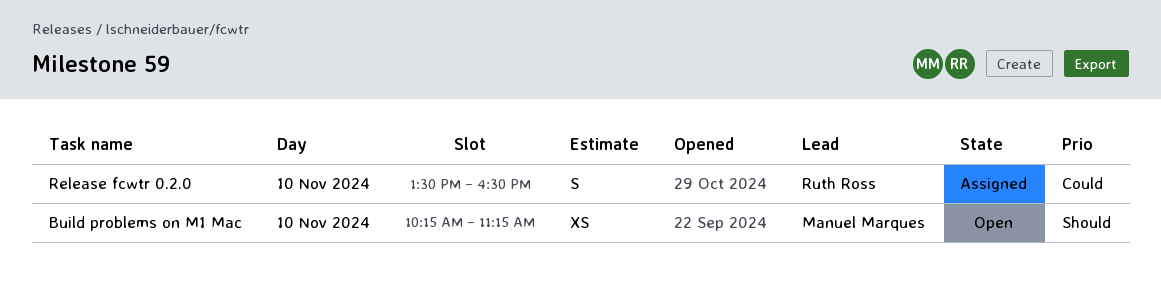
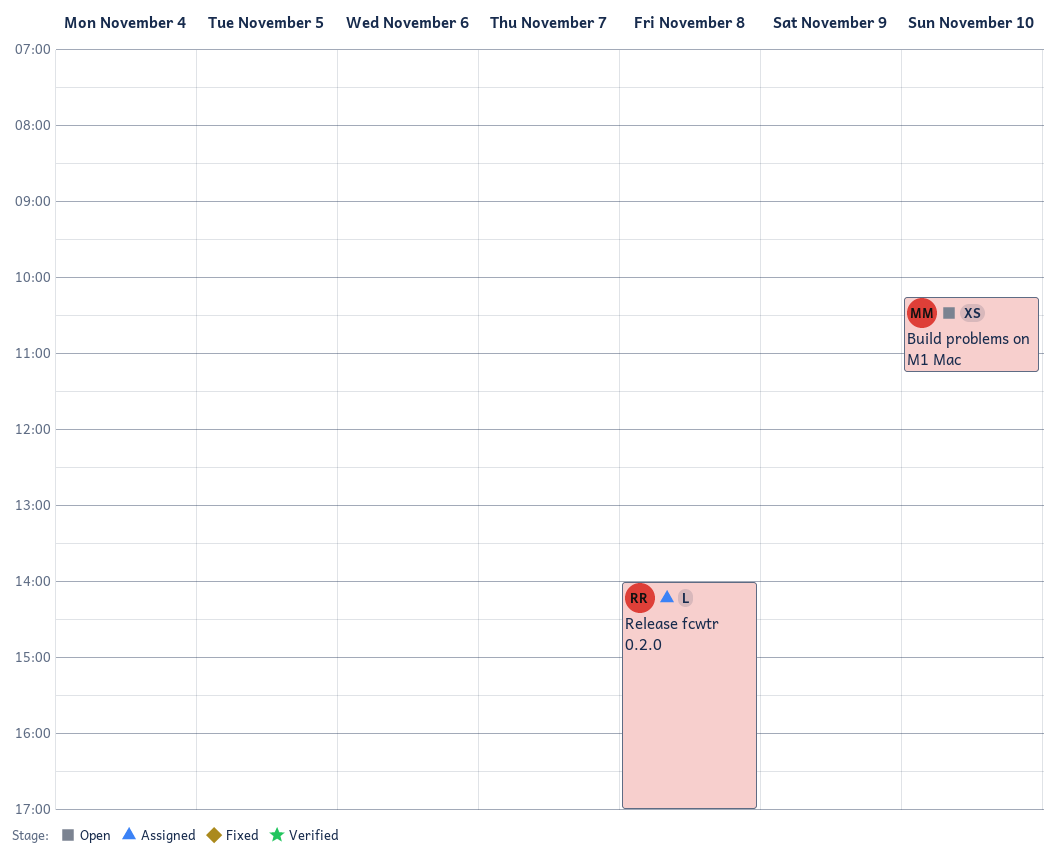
Release fcwtr 0.2.0, estimate: S -> L
Release fcwtr 0.2.0, day: Nov 10 -> Nov 8
Release fcwtr 0.2.0, begins: 13:30 -> 14:00
Release fcwtr 0.2.0, ends: 16:30 -> 17:00

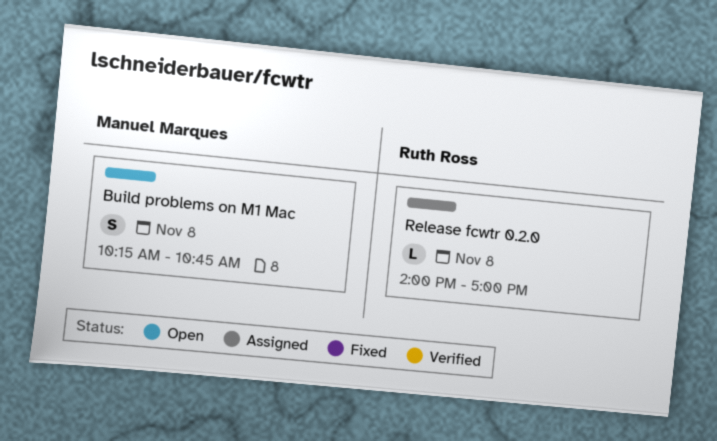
Build problems on M1 Mac, estimate: XS -> S
Build problems on M1 Mac, day: Nov 10 -> Nov 8
Build problems on M1 Mac, ends: 11:15 -> 10:45

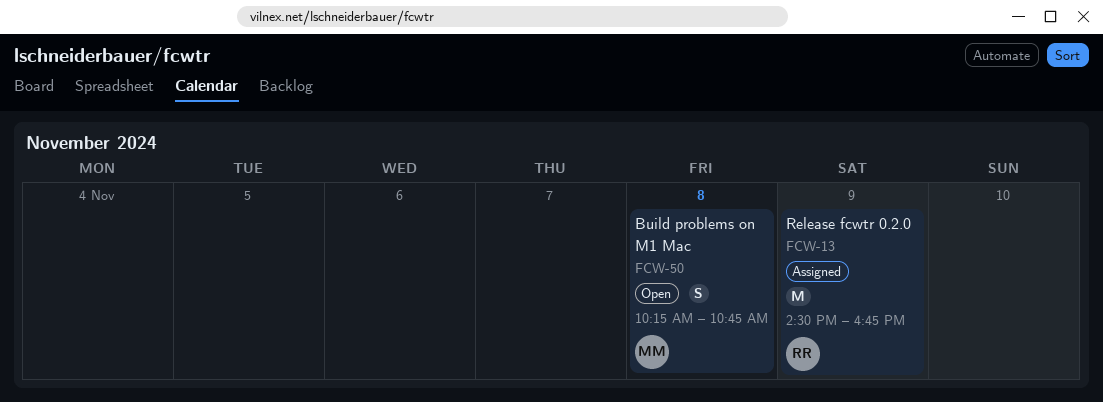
Release fcwtr 0.2.0, estimate: L -> M
Release fcwtr 0.2.0, day: Nov 8 -> Nov 9
Release fcwtr 0.2.0, begins: 14:00 -> 14:30
Release fcwtr 0.2.0, ends: 17:00 -> 16:45

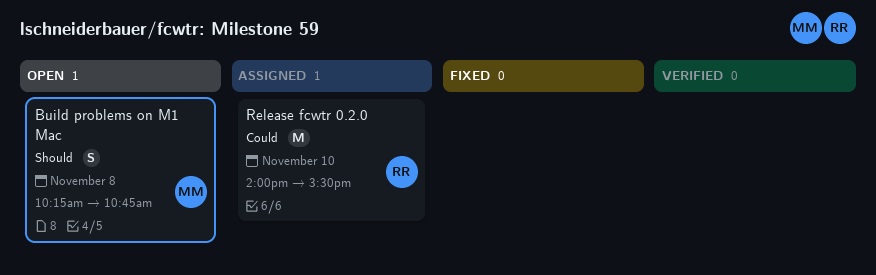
Release fcwtr 0.2.0, day: Nov 9 -> Nov 10
Release fcwtr 0.2.0, begins: 14:30 -> 14:00
Release fcwtr 0.2.0, ends: 16:45 -> 15:30

